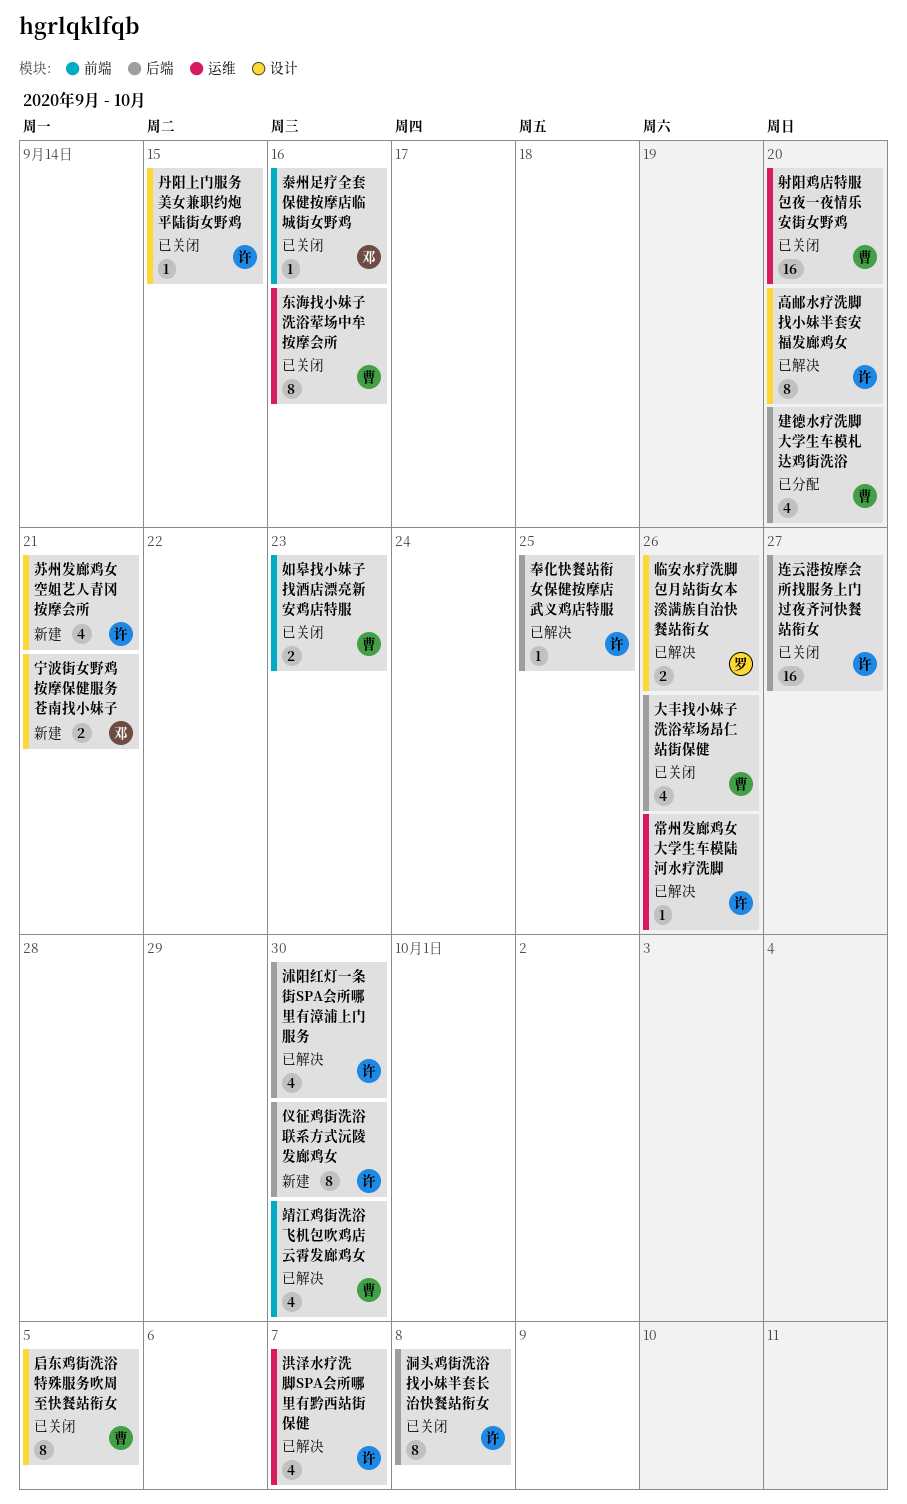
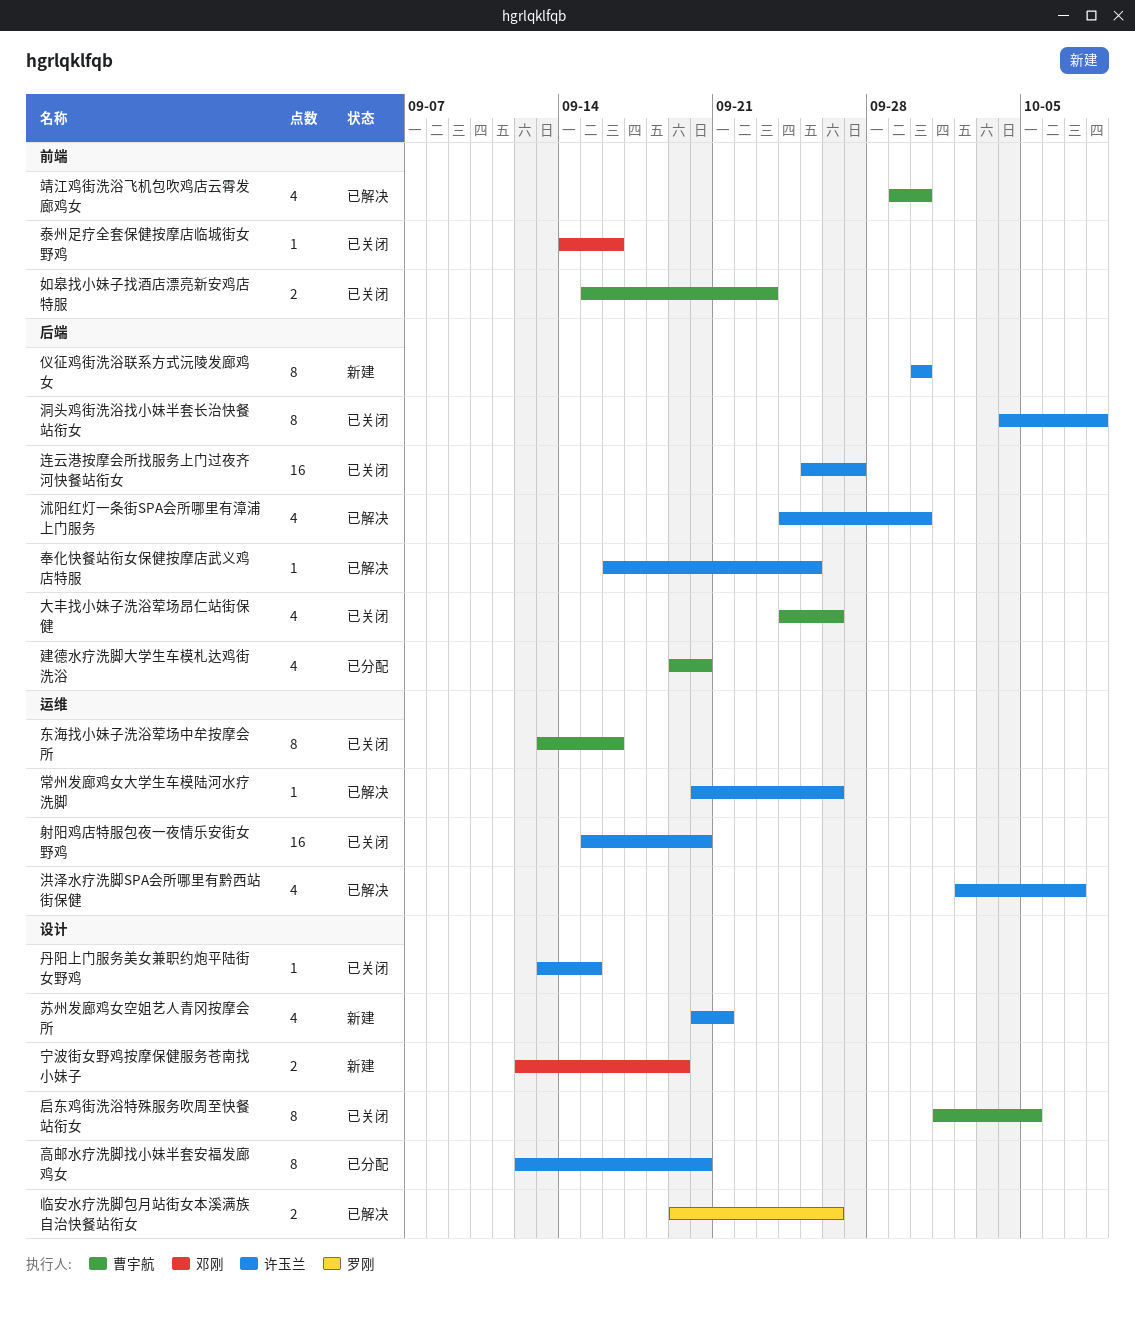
宁波街女野鸡按摩保健服务苍南找小妹子, due: Sep 21 -> Sep 19
射阳鸡店特服包夜一夜情乐安街女野鸡, owner: 曹宇航 -> 许玉兰
高邮水疗洗脚找小妹半套安福发廊鸡女, status: 已解决 -> 已分配

